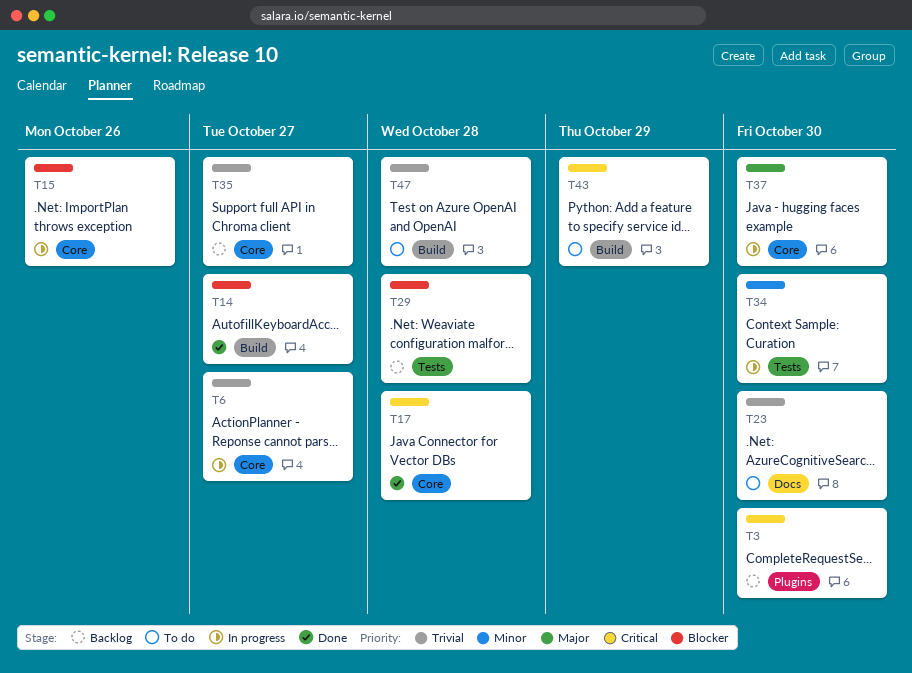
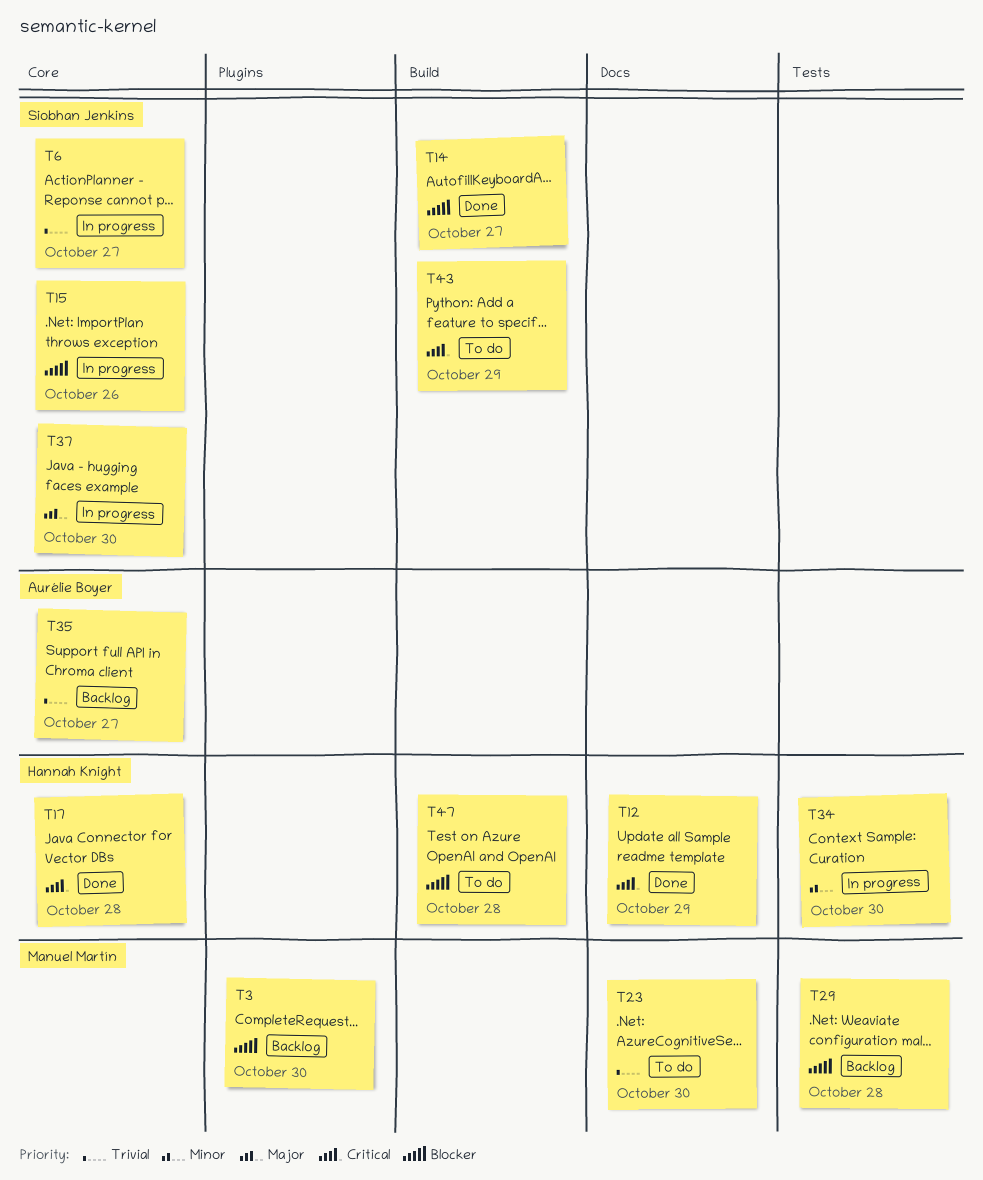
T3, priority: Critical -> Blocker
T12: none -> present
T47, priority: Trivial -> Blocker

